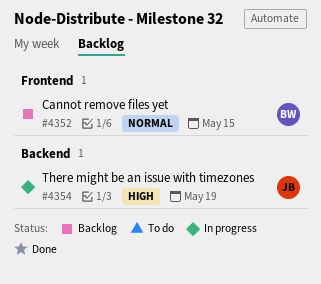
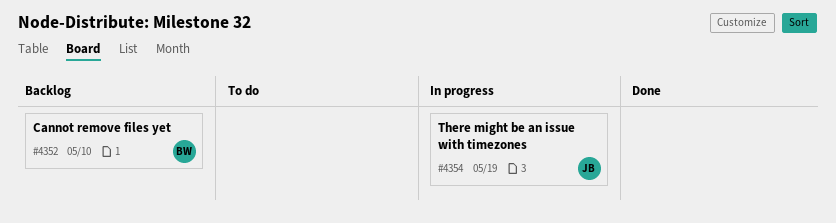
#4352, due: May 15 -> May 10

